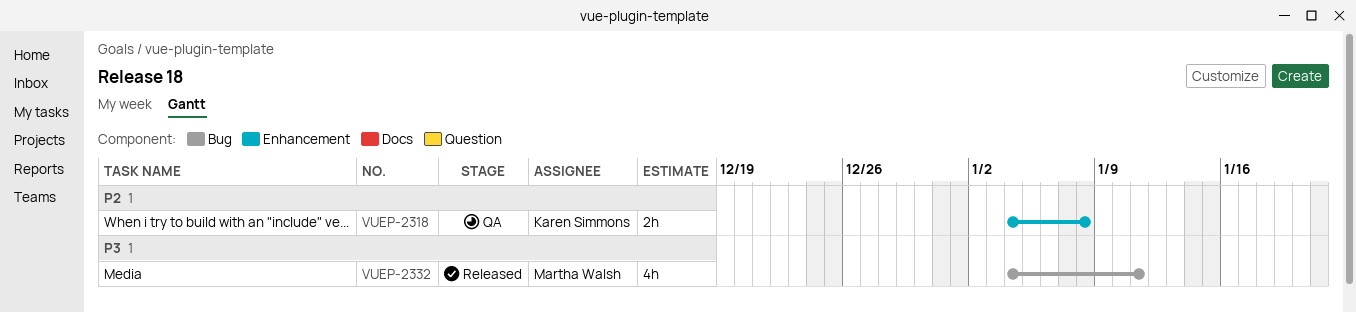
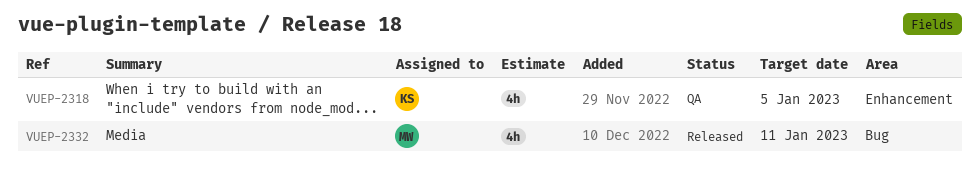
VUEP-2318, estimate: 2h -> 4h
VUEP-2318, due: Jan 8 -> Jan 5

